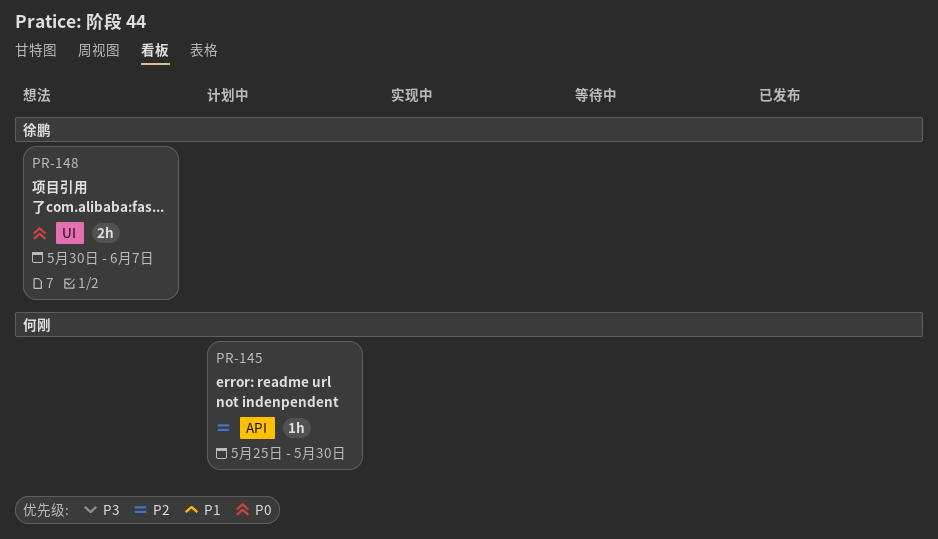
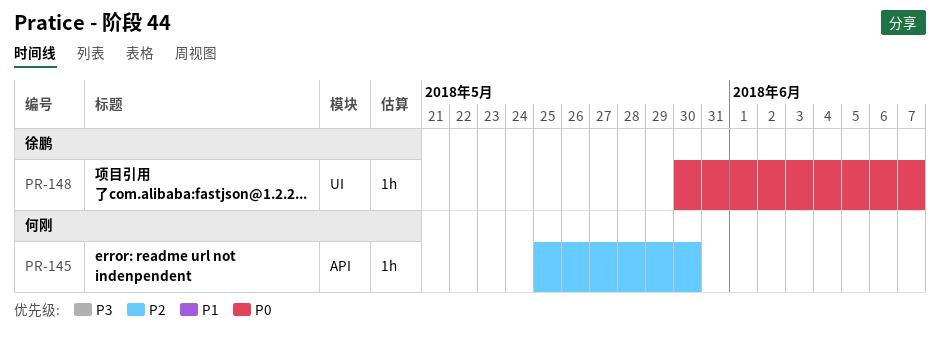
PR-148, estimate: 2h -> 1h

